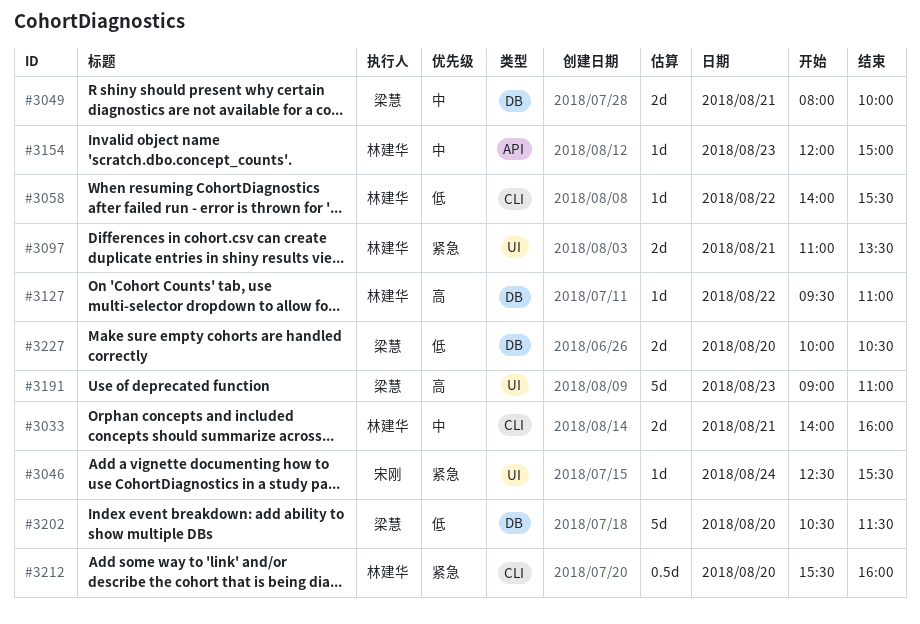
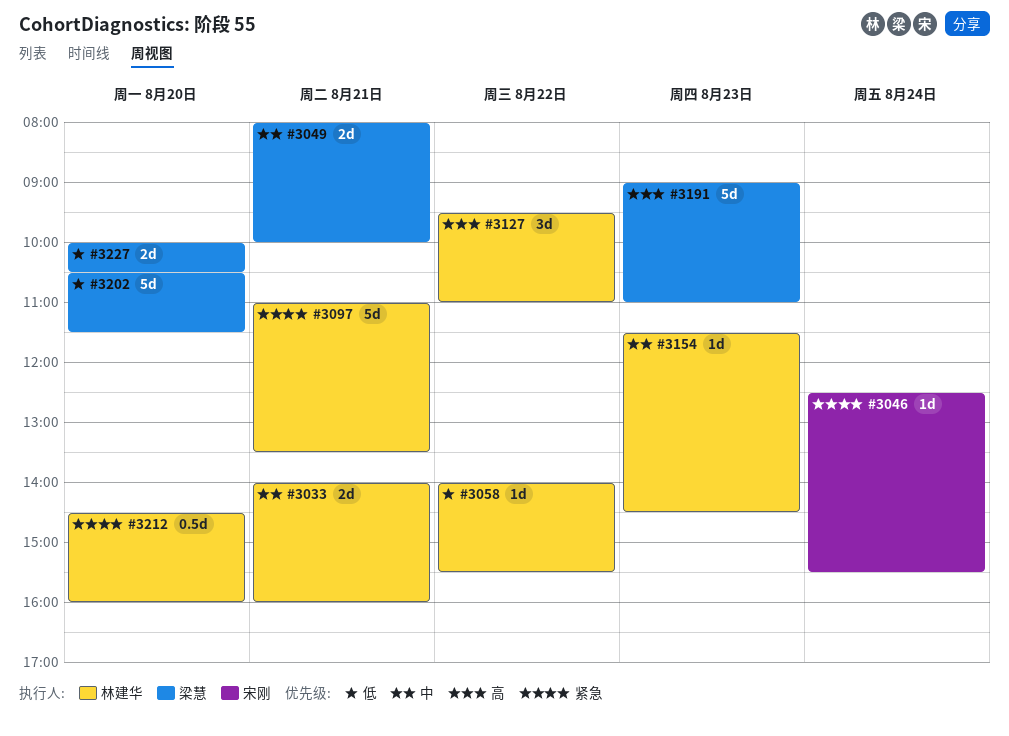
#3097, estimate: 2d -> 5d
#3127, estimate: 1d -> 3d
#3154, begins: 12:00 -> 11:30
#3154, ends: 15:00 -> 14:30
#3212, begins: 15:30 -> 14:30

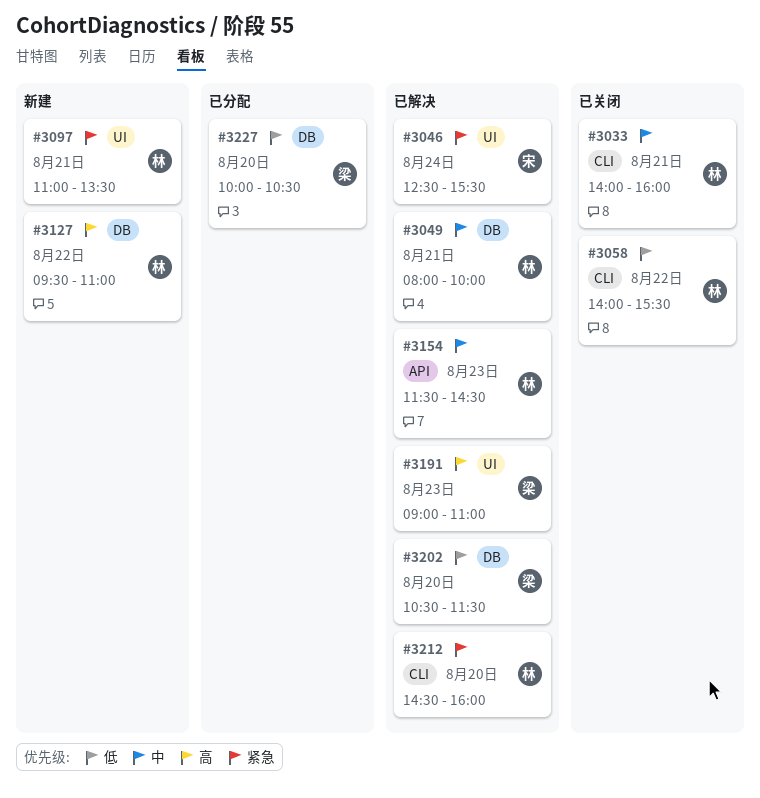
#3049, owner: 梁慧 -> 林建华

